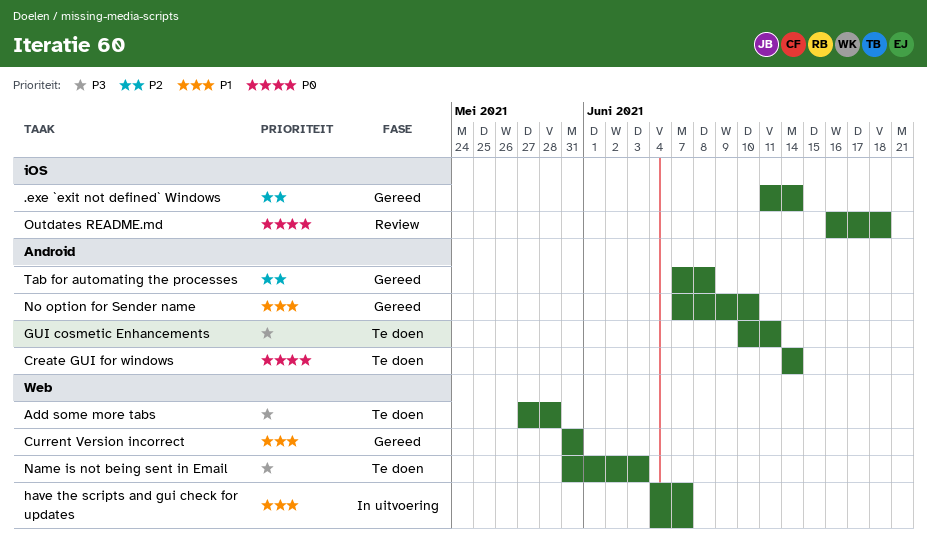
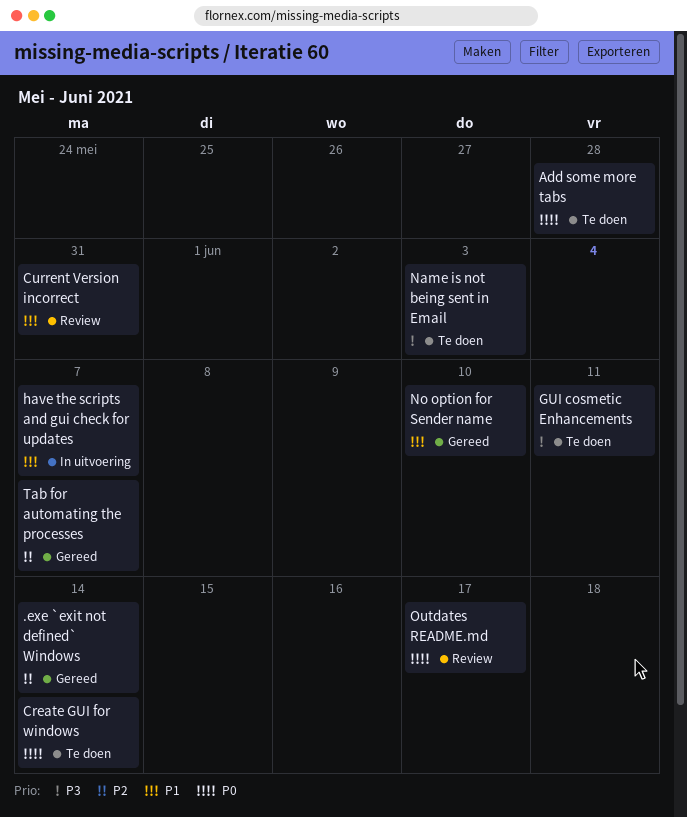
Add some more tabs, priority: P3 -> P0
Current Version incorrect, status: Gereed -> Review
Outdates README.md, due: Jun 18 -> Jun 17
Tab for automating the processes, due: Jun 8 -> Jun 7

